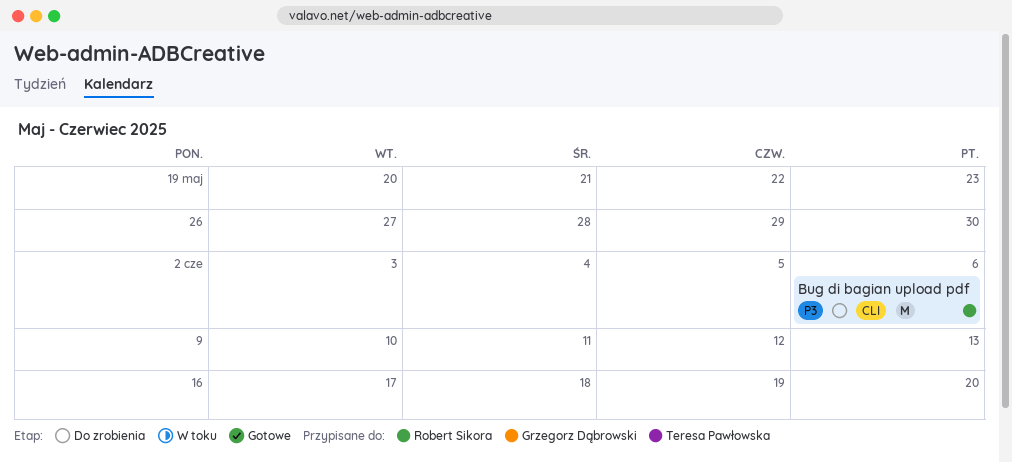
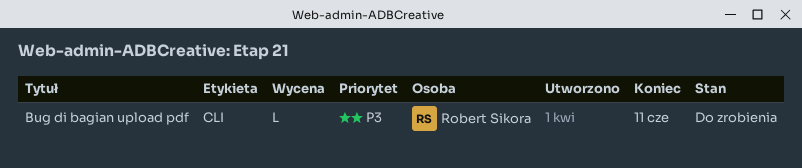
Bug di bagian upload pdf, estimate: M -> L
Bug di bagian upload pdf, due: Jun 6 -> Jun 11

